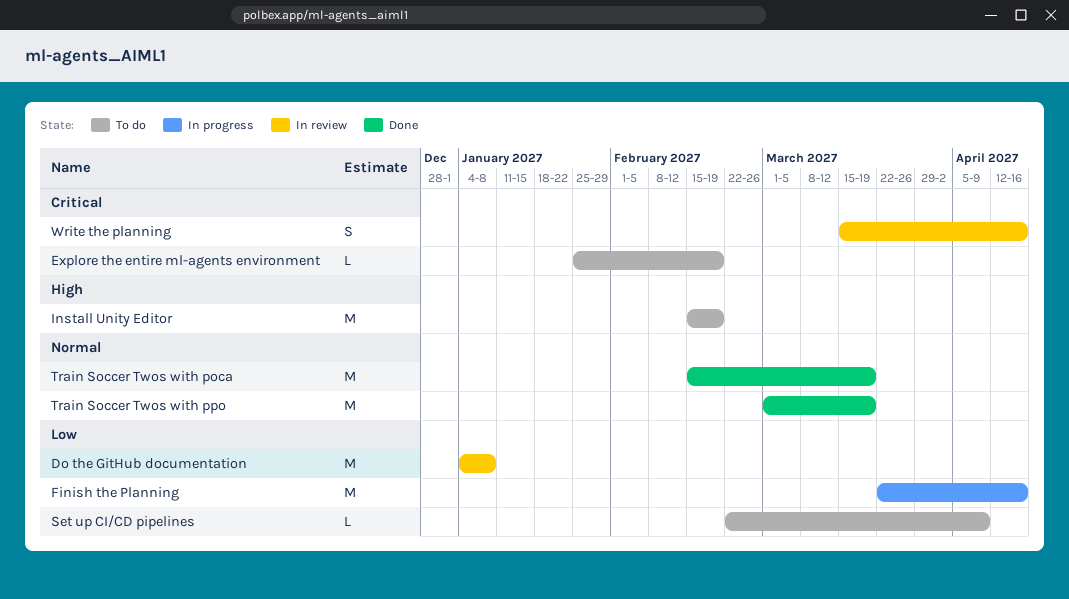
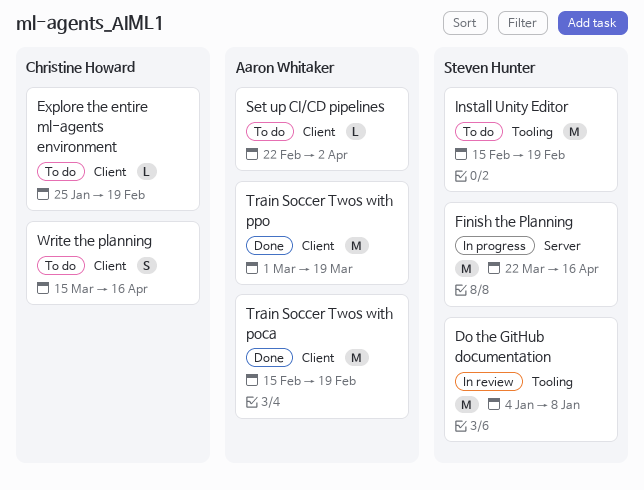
Set up CI/CD pipelines, due: Apr 9 -> Apr 2
Train Soccer Twos with poca, due: Mar 19 -> Feb 19
Write the planning, status: In review -> To do

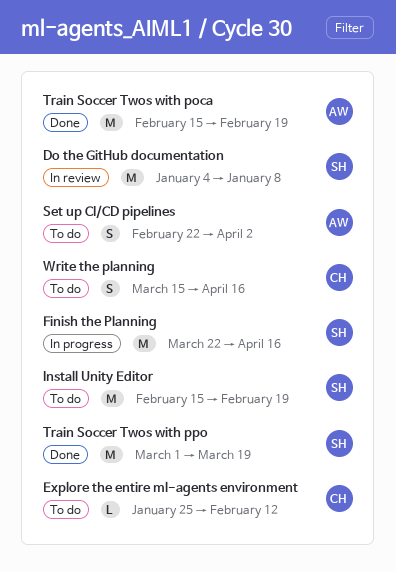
Explore the entire ml-agents environment, due: Feb 19 -> Feb 12
Set up CI/CD pipelines, estimate: L -> S
Train Soccer Twos with ppo, owner: Aaron Whitaker -> Steven Hunter

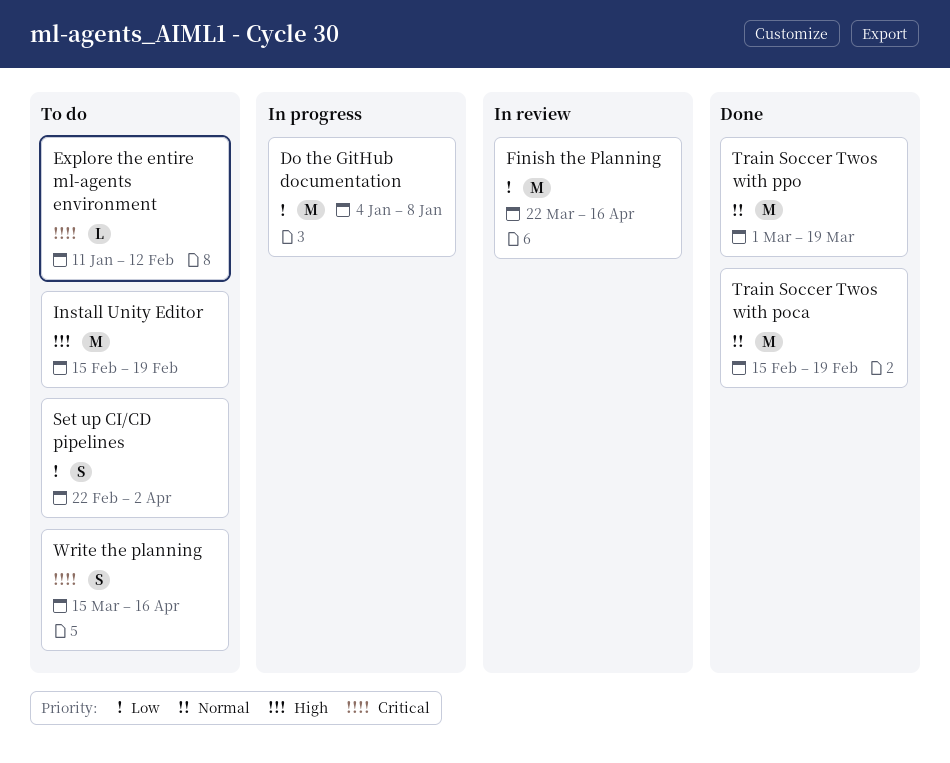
Do the GitHub documentation, status: In review -> In progress
Explore the entire ml-agents environment, start: Jan 25 -> Jan 11
Finish the Planning, status: In progress -> In review

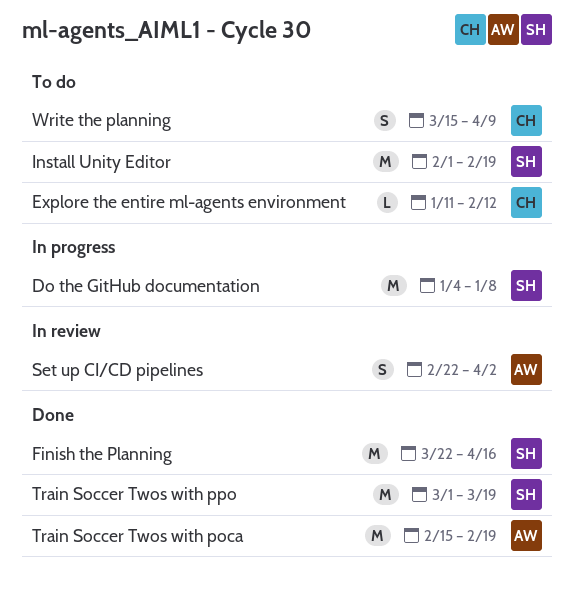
Finish the Planning, status: In review -> Done
Install Unity Editor, start: Feb 15 -> Feb 1
Set up CI/CD pipelines, status: To do -> In review
Write the planning, due: Apr 16 -> Apr 9

